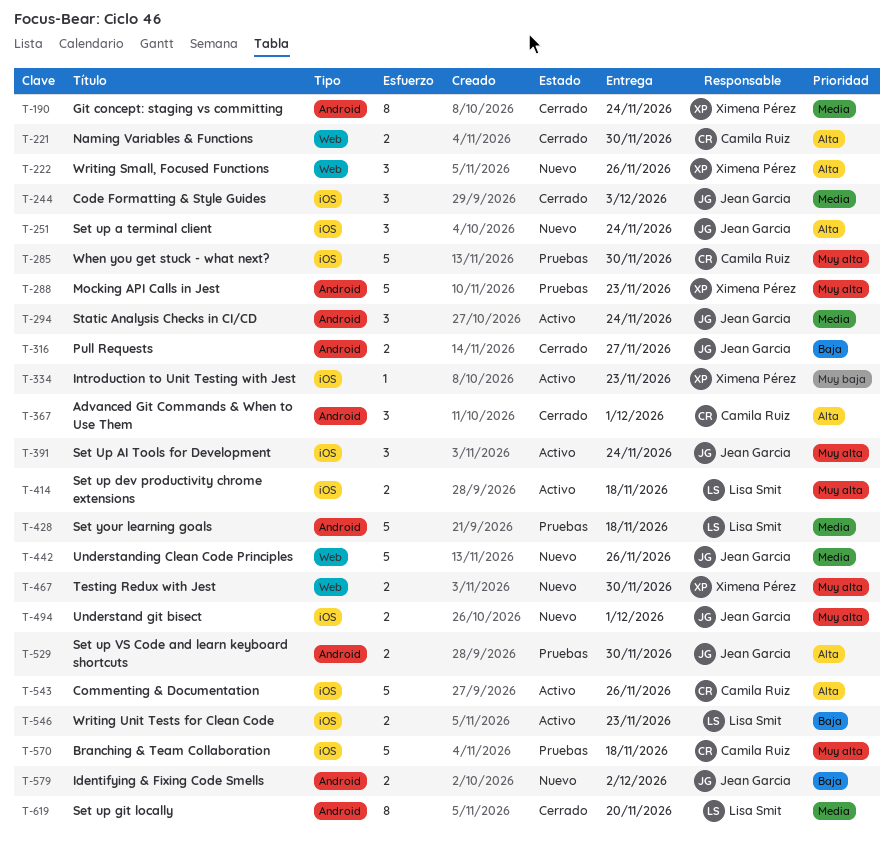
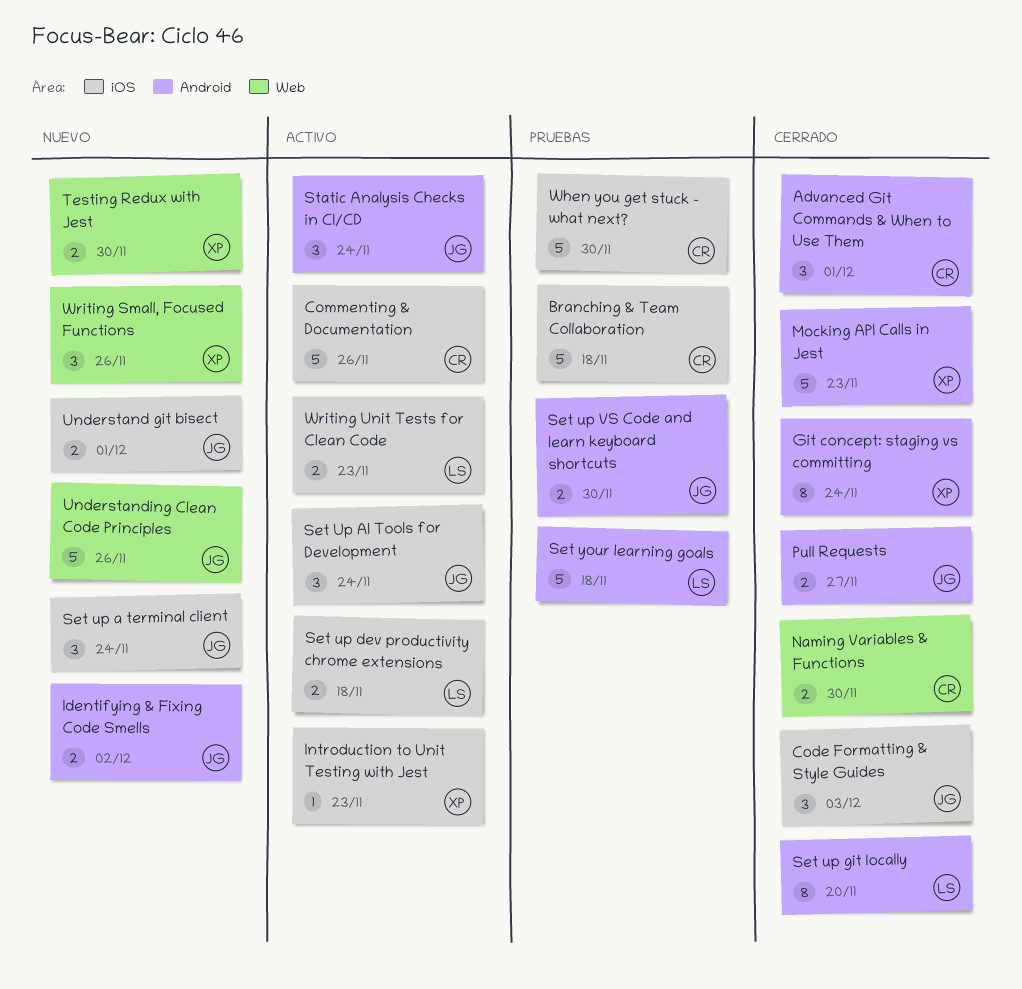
Mocking API Calls in Jest, status: Pruebas -> Cerrado

